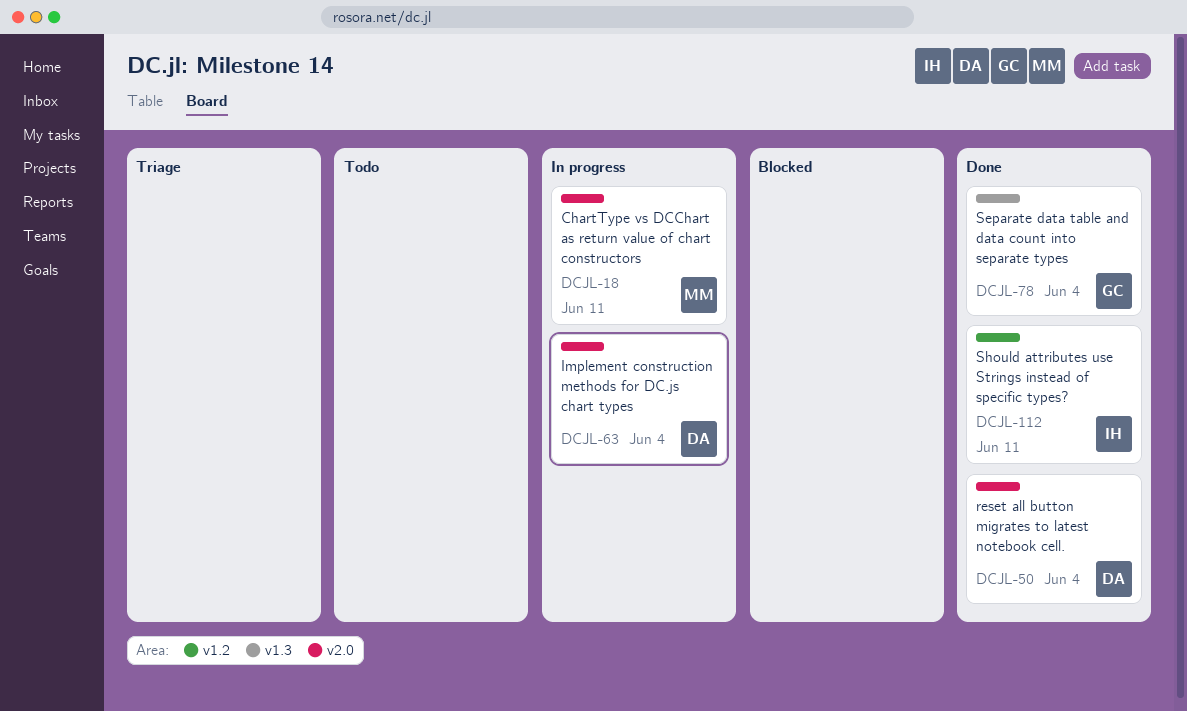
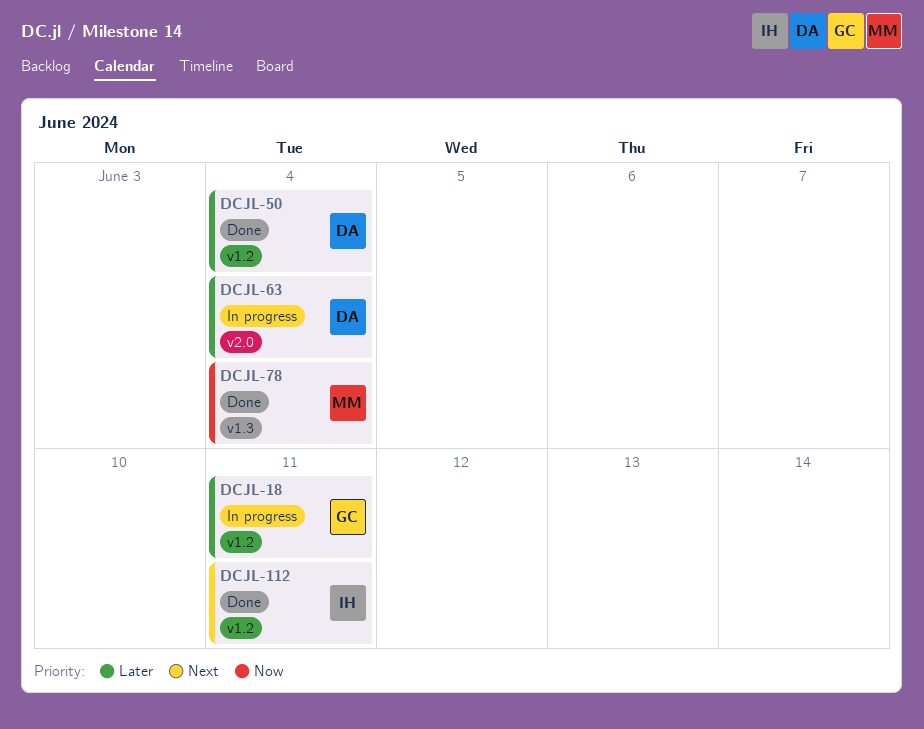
DCJL-18, owner: MM -> GC
DCJL-18, label: v2.0 -> v1.2
DCJL-50, label: v2.0 -> v1.2
DCJL-78, owner: GC -> MM

